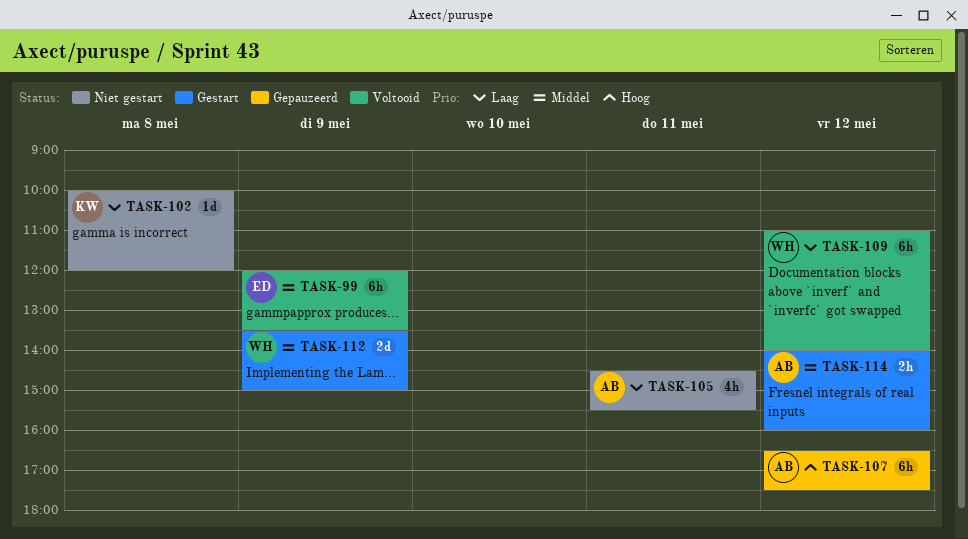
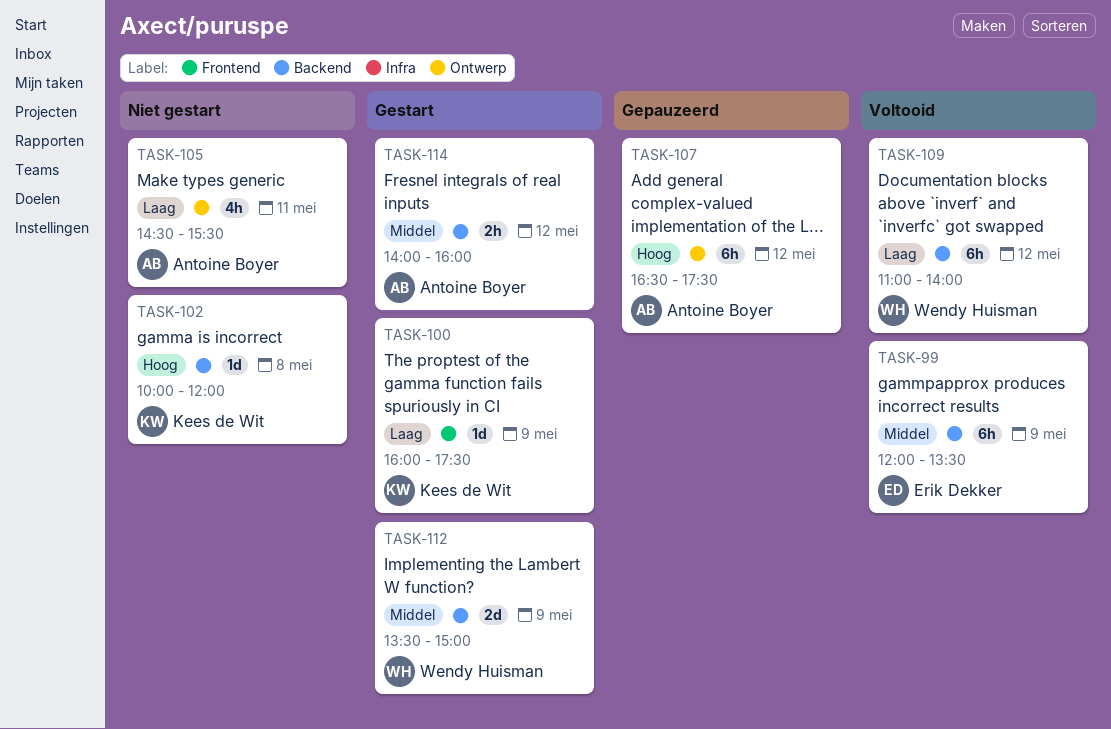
TASK-100: none -> present
TASK-102, priority: Laag -> Hoog

